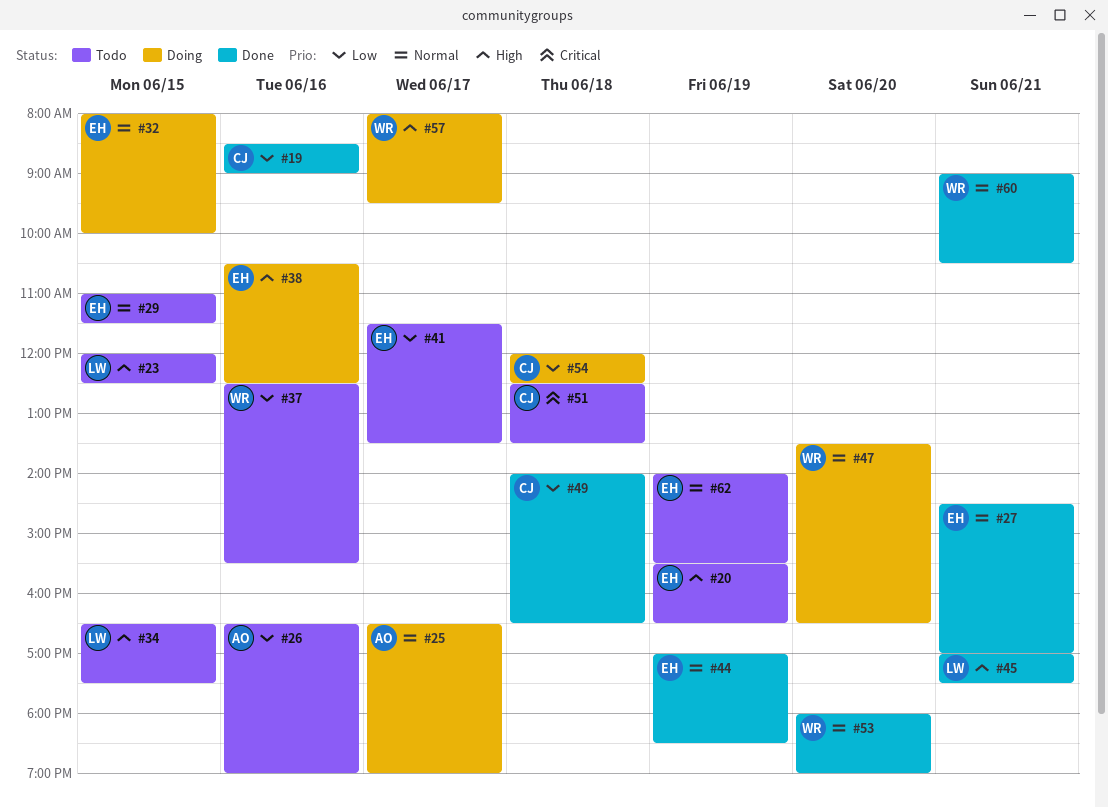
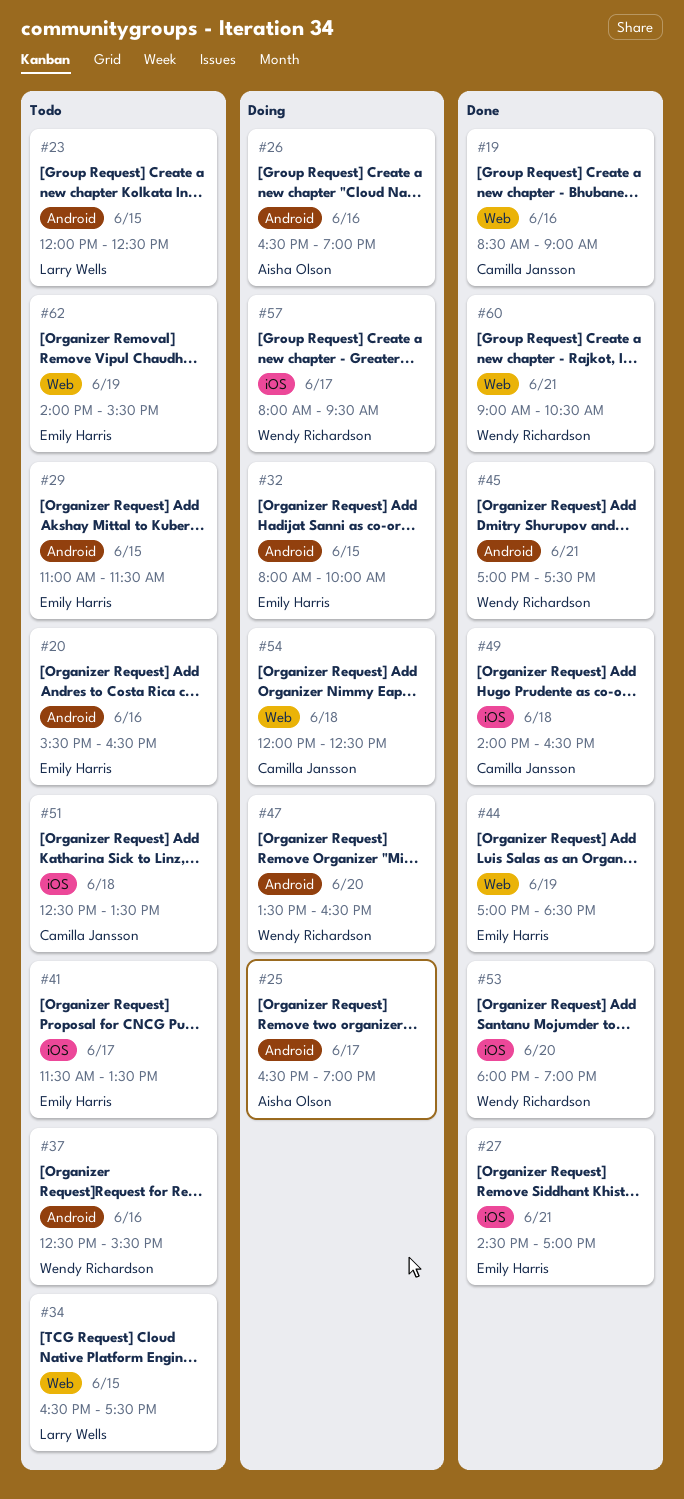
#20, day: Jun 19 -> Jun 16
#26, status: Todo -> Doing
#38: present -> none
#45, owner: Larry Wells -> Wendy Richardson

